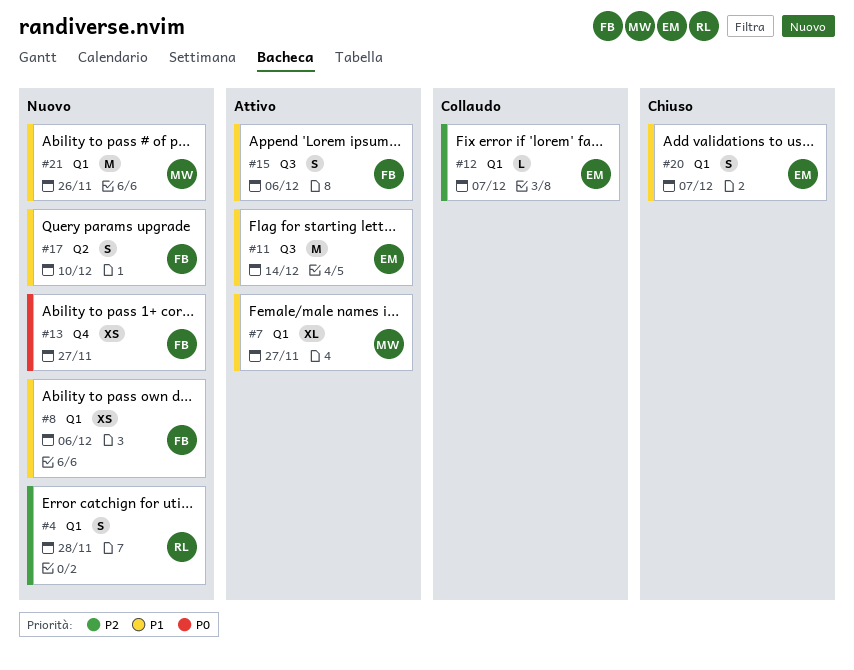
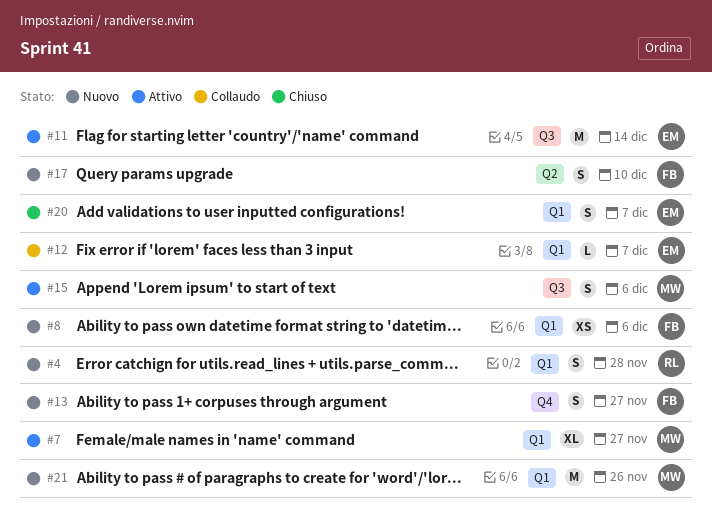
#13, estimate: XS -> S
#15, owner: FB -> MW

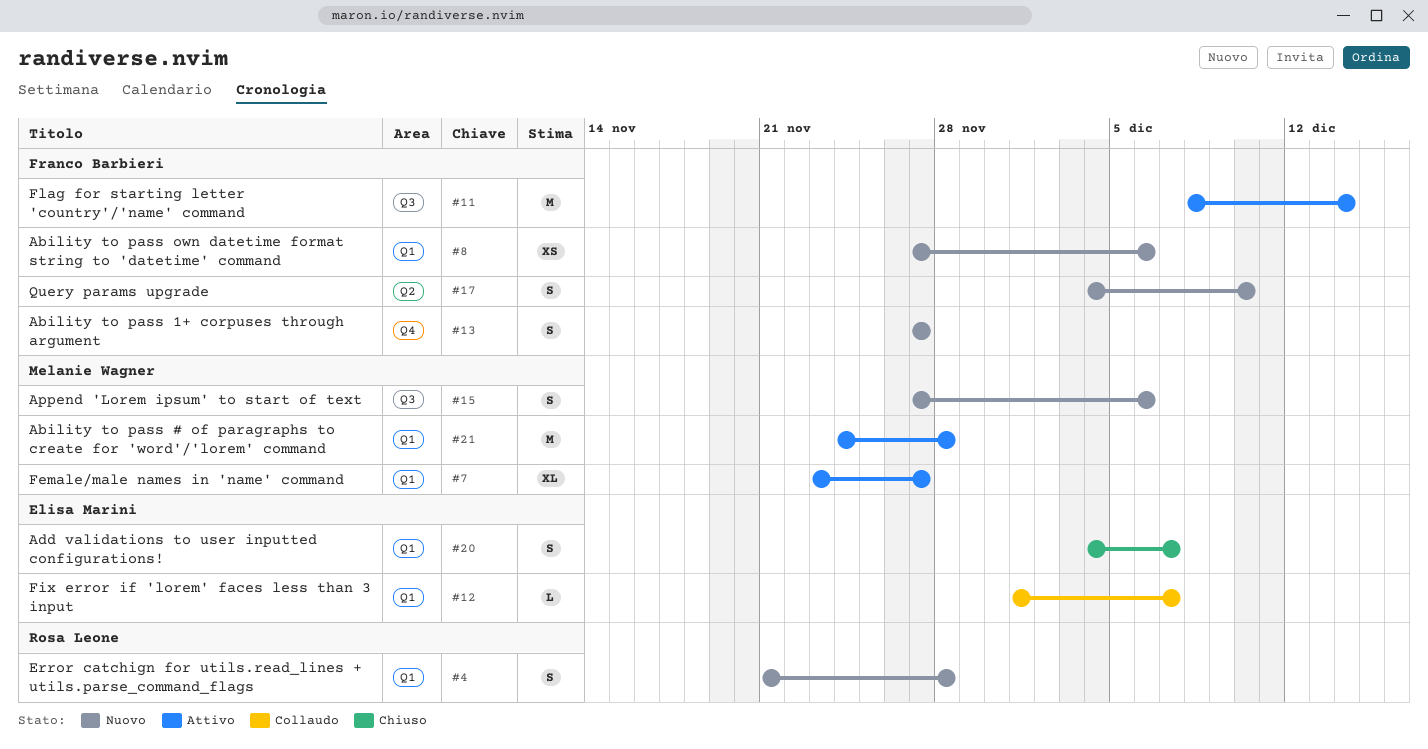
#11, owner: Elisa Marini -> Franco Barbieri
#15, status: Attivo -> Nuovo
#21, status: Nuovo -> Attivo
#21, due: Nov 26 -> Nov 28

